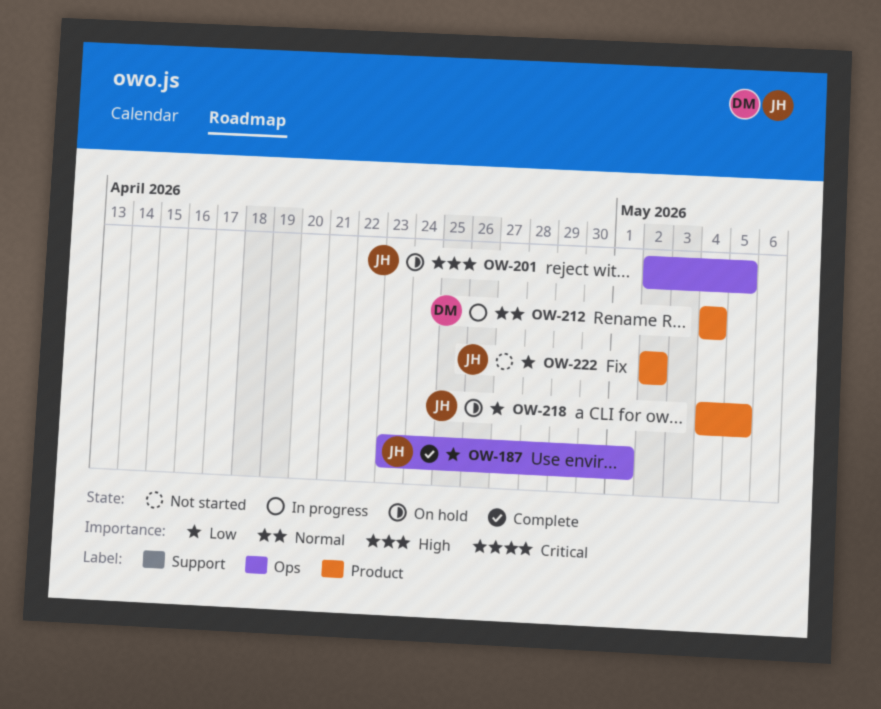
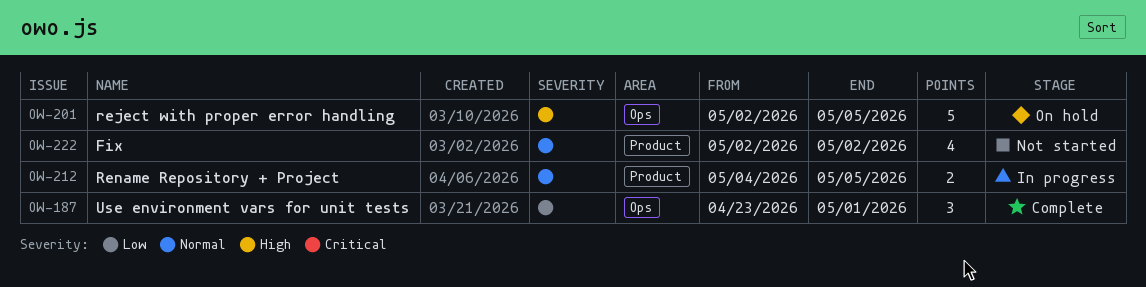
OW-212, due: May 4 -> May 5
OW-218: present -> none
OW-222, priority: Low -> Normal

